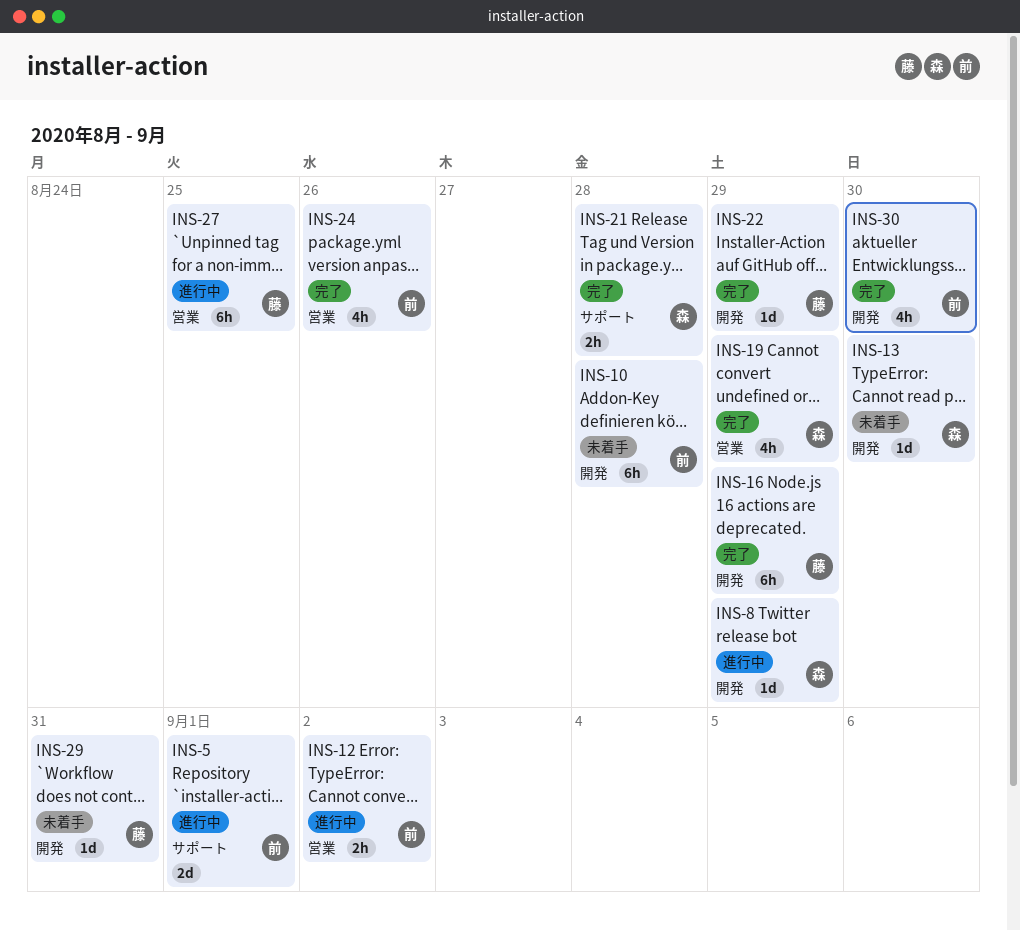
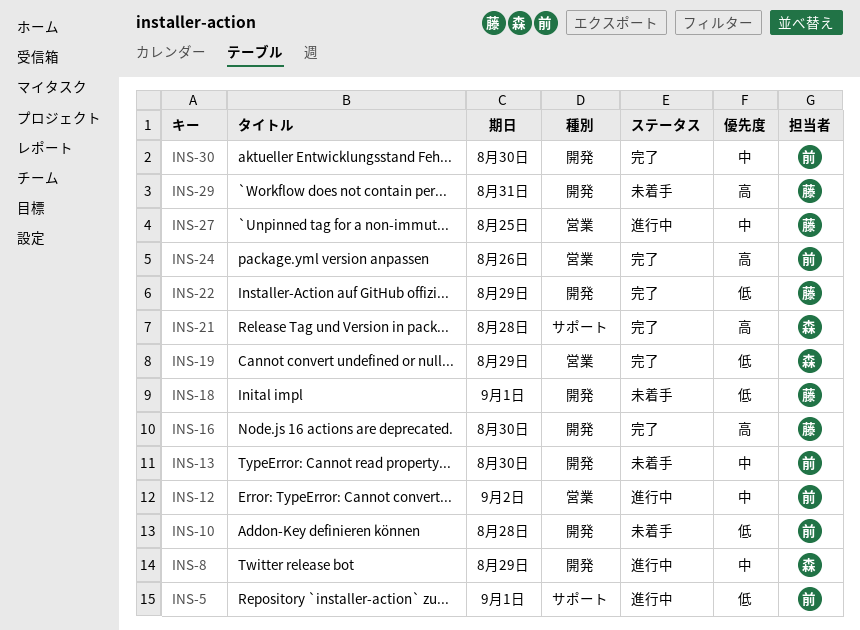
INS-13, owner: 森 -> 前
INS-16, due: Aug 29 -> Aug 30
INS-18: none -> present

